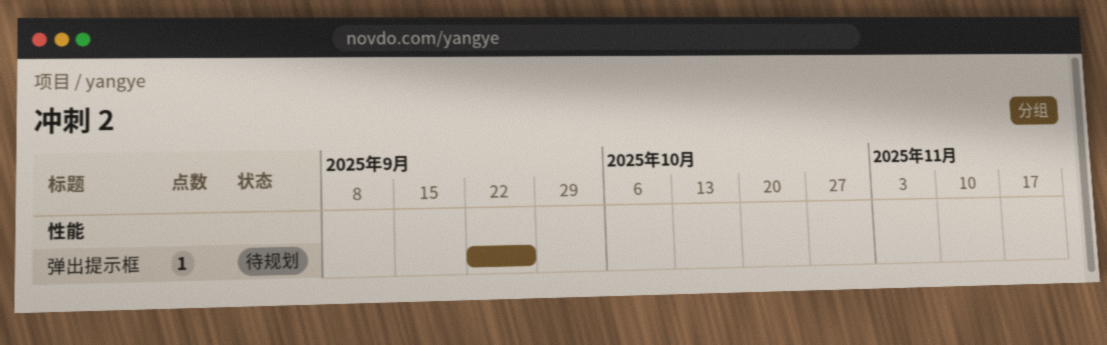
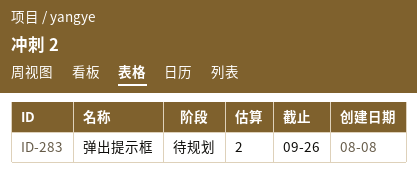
弹出提示框, estimate: 1 -> 2

